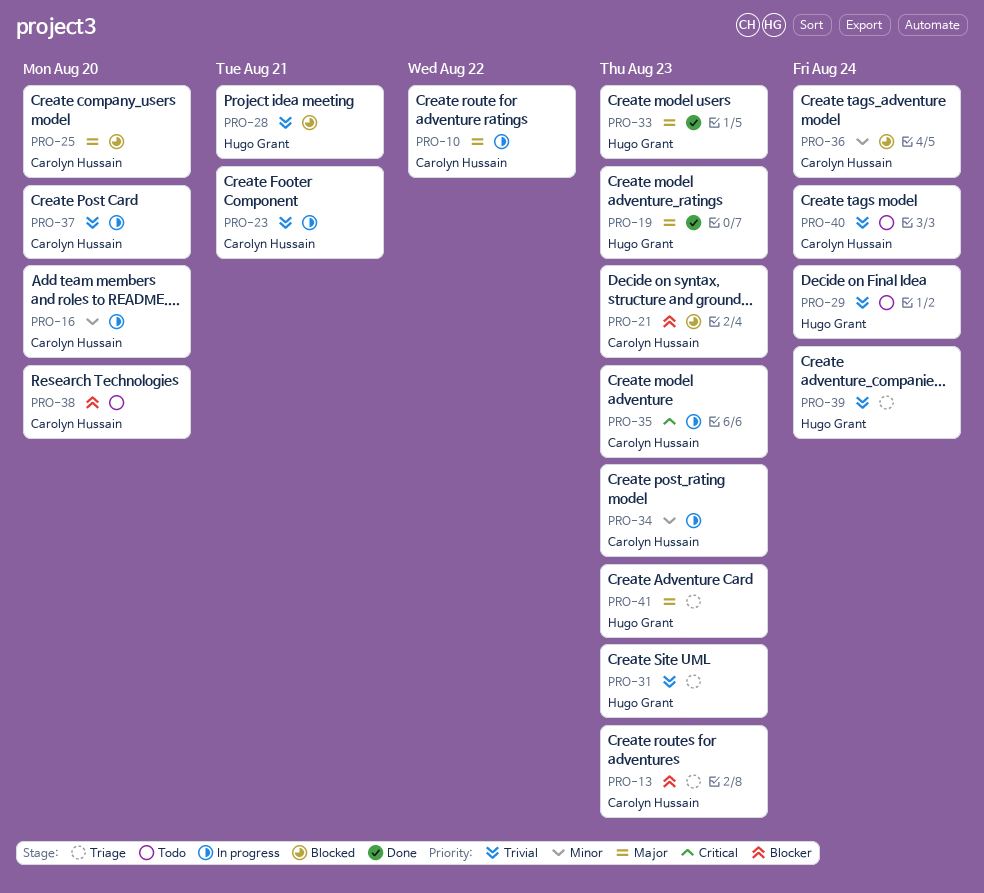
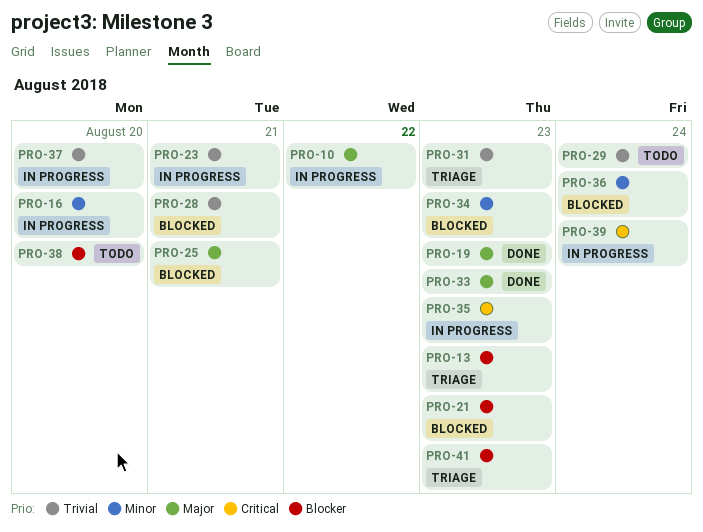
PRO-25, due: Aug 20 -> Aug 21
PRO-34, status: In progress -> Blocked
PRO-39, status: Triage -> In progress
PRO-39, priority: Trivial -> Critical
PRO-40: present -> none
PRO-41, priority: Major -> Blocker

